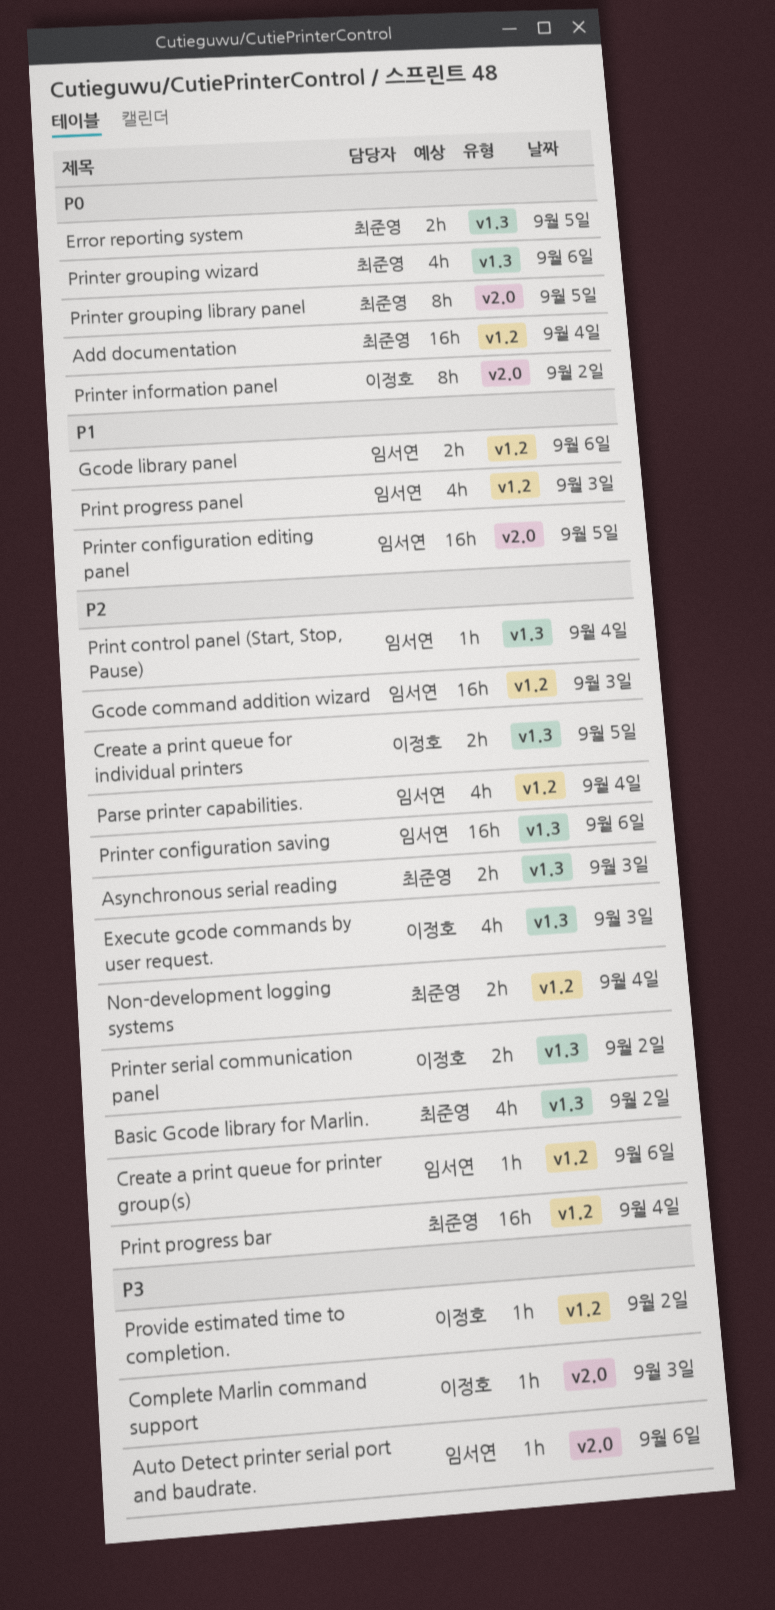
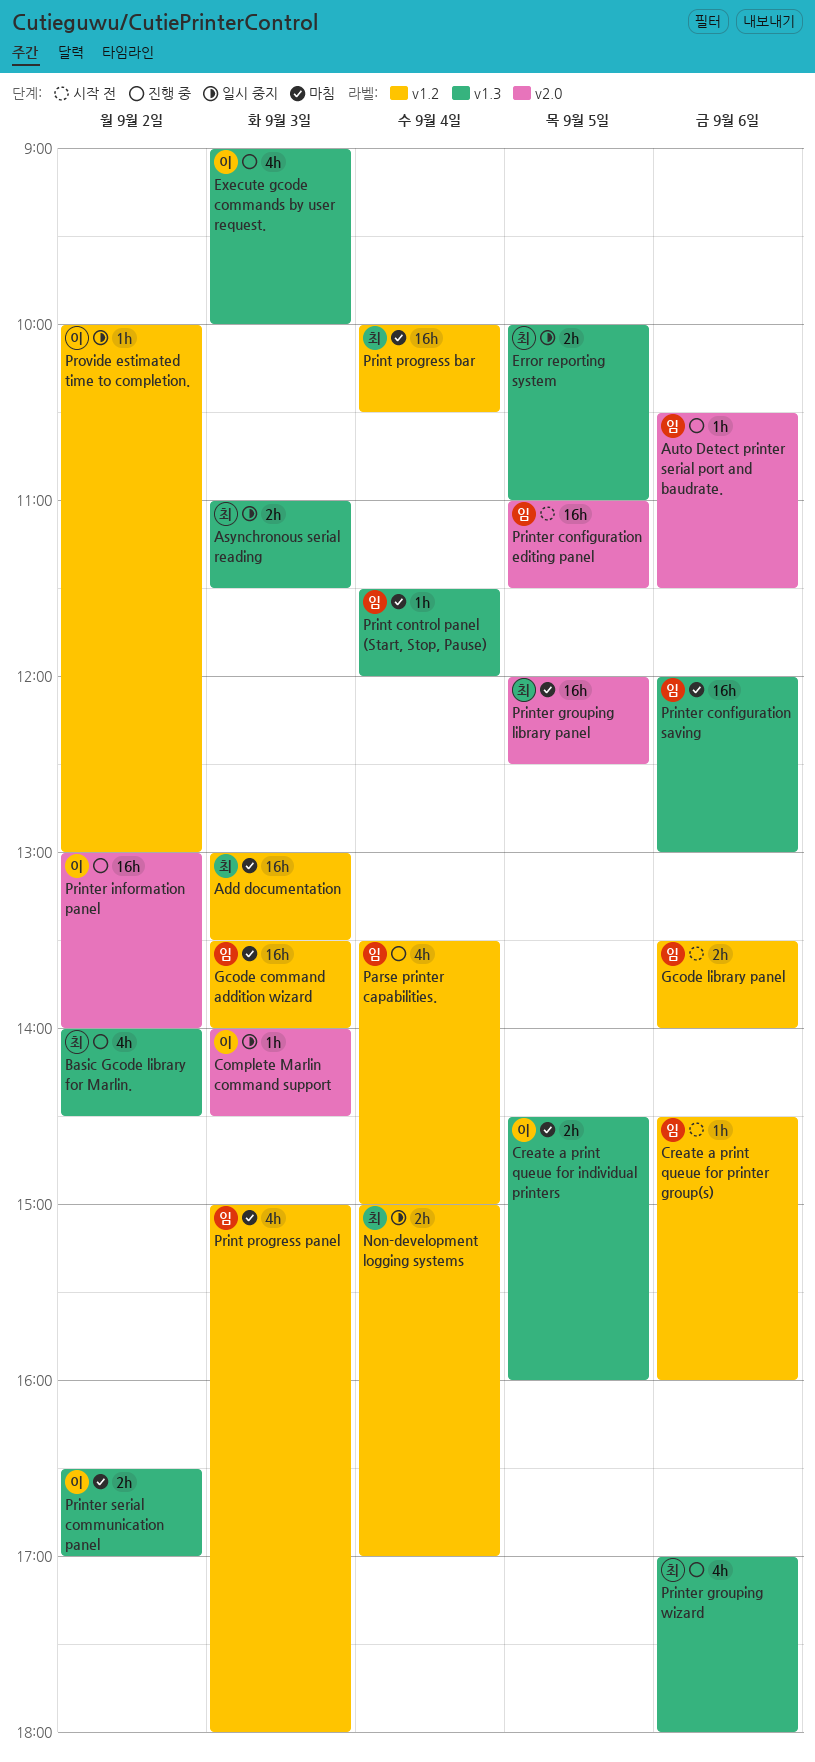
Add documentation, day: Sep 4 -> Sep 3
Printer grouping library panel, estimate: 8h -> 16h
Printer information panel, estimate: 8h -> 16h

